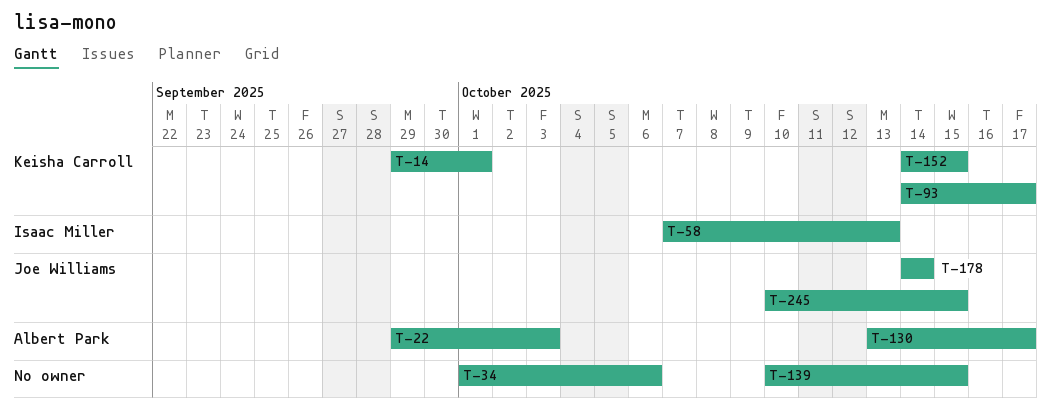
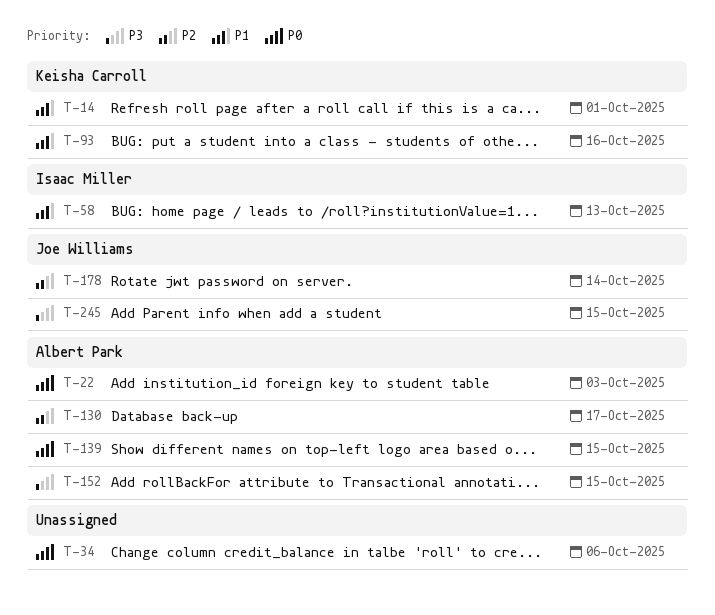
T-93, due: Oct 17 -> Oct 16
T-139, owner: none -> Albert Park
T-152, owner: Keisha Carroll -> Albert Park

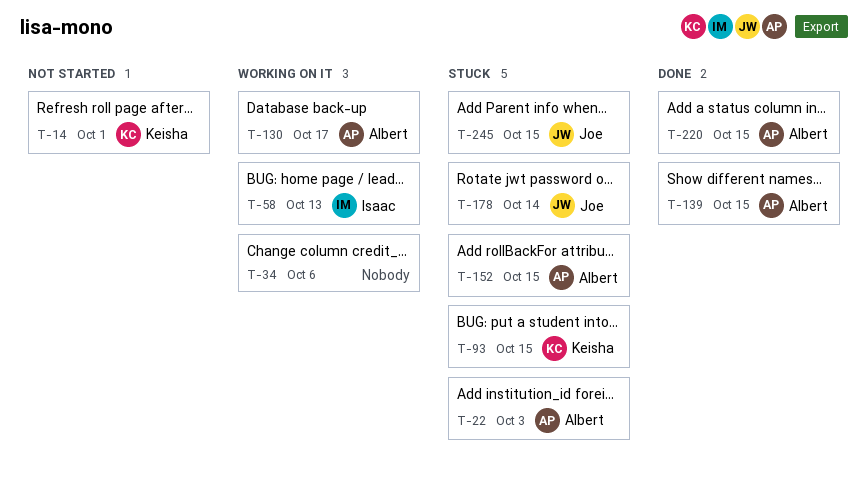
T-93, due: Oct 16 -> Oct 15
T-220: none -> present

